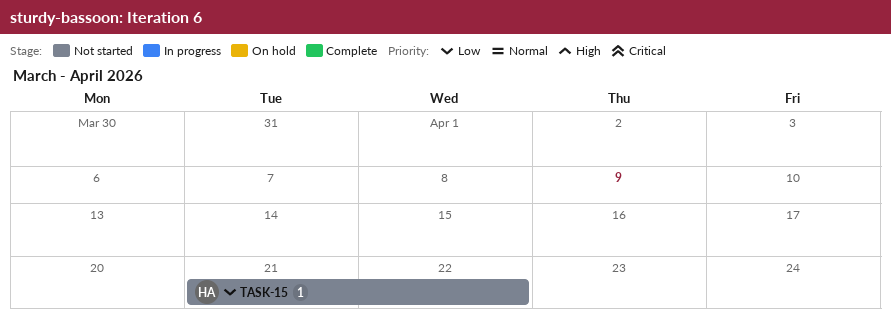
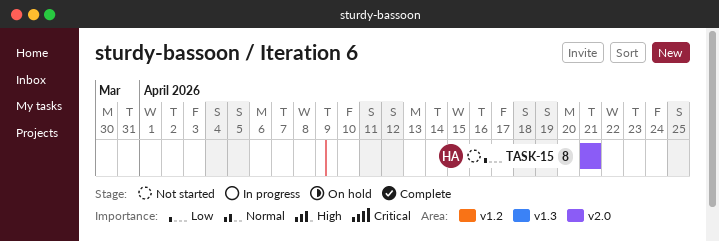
TASK-15, estimate: 1 -> 8
TASK-15, due: Apr 22 -> Apr 21

